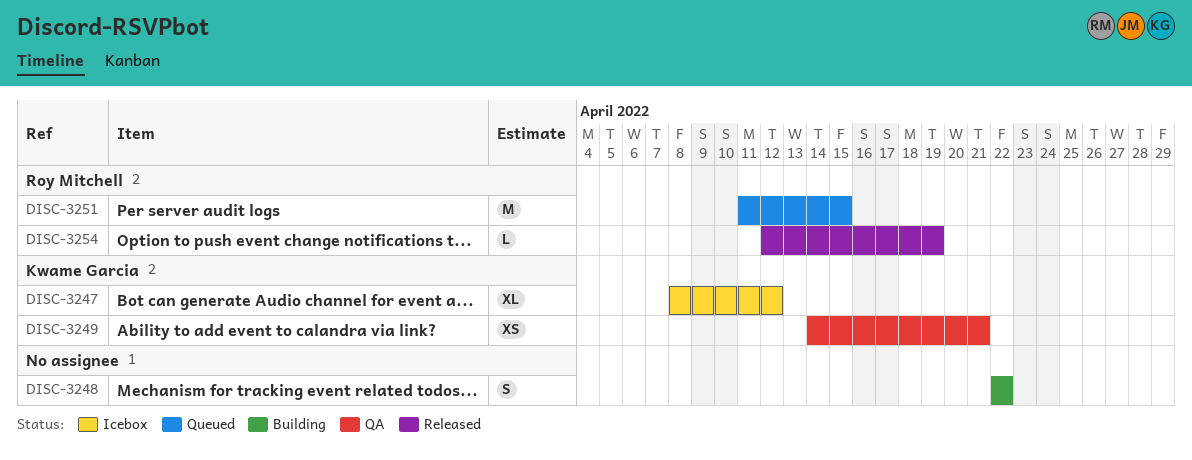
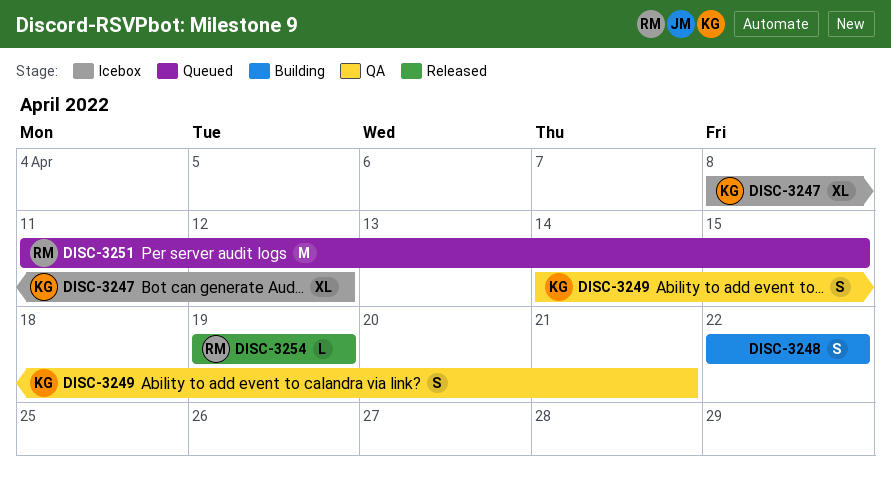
DISC-3249, estimate: XS -> S
DISC-3254, start: Apr 12 -> Apr 19

